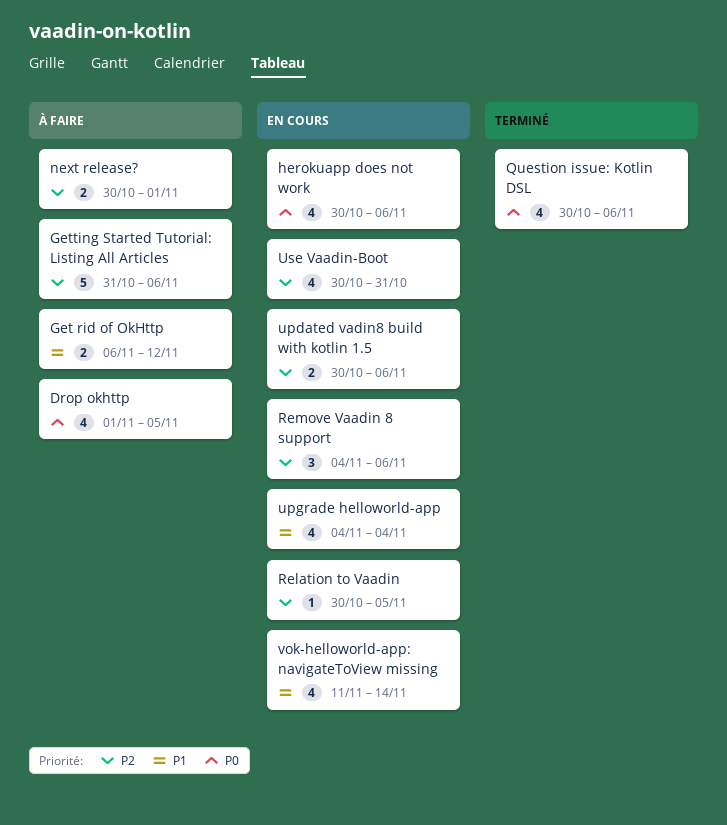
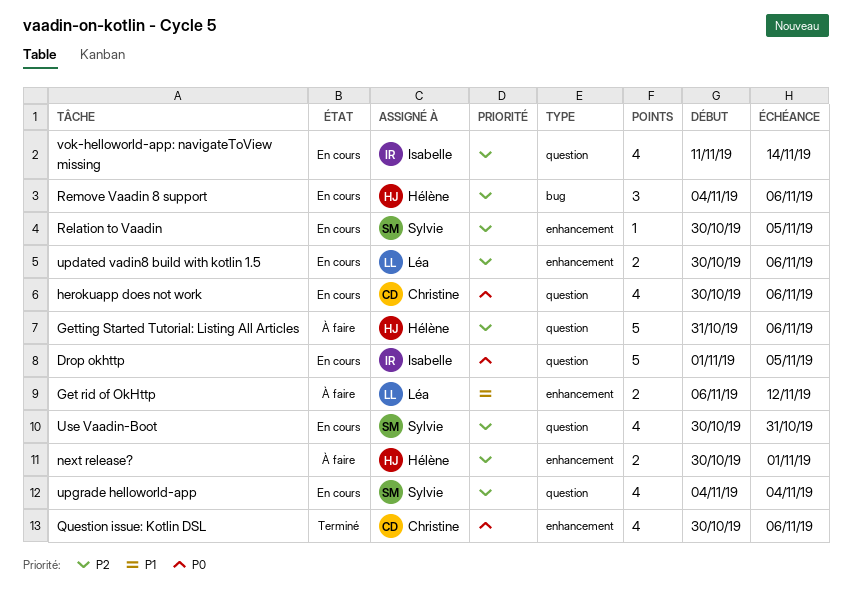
Drop okhttp, status: À faire -> En cours
Drop okhttp, estimate: 4 -> 5
upgrade helloworld-app, priority: P1 -> P2
vok-helloworld-app: navigateToView missing, priority: P1 -> P2

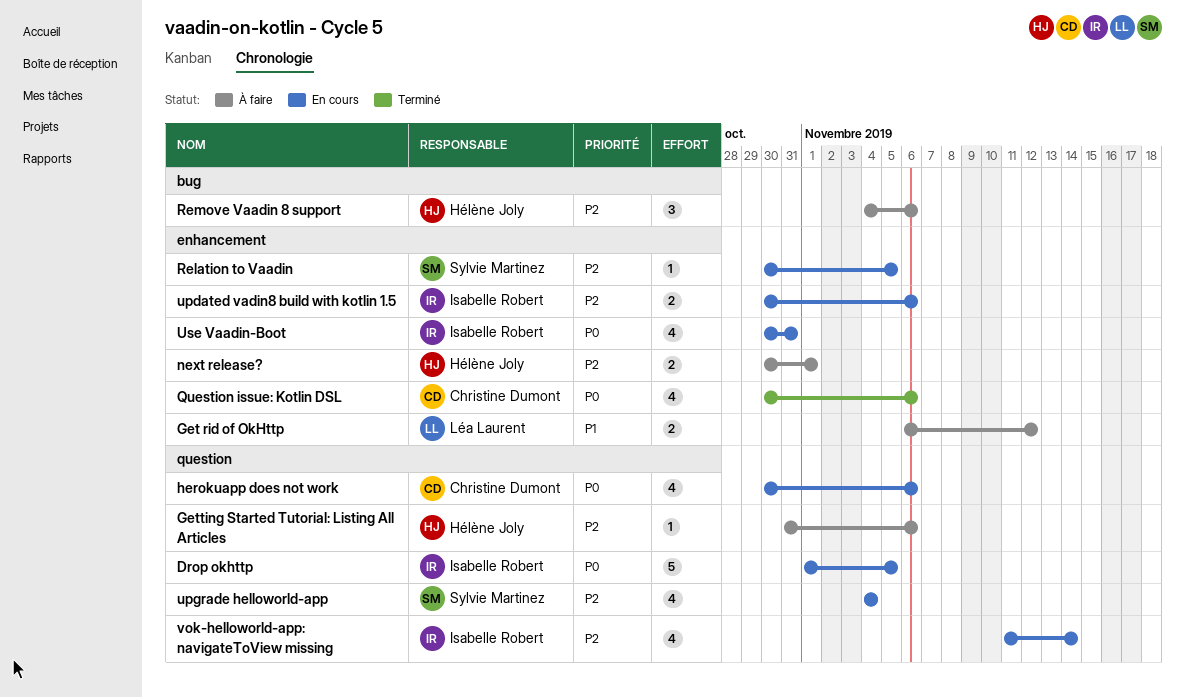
Getting Started Tutorial: Listing All Articles, estimate: 5 -> 1
Remove Vaadin 8 support, status: En cours -> À faire
updated vadin8 build with kotlin 1.5, owner: Léa Laurent -> Isabelle Robert
Use Vaadin-Boot, owner: Sylvie Martinez -> Isabelle Robert
Use Vaadin-Boot, priority: P2 -> P0
Use Vaadin-Boot, label: question -> enhancement

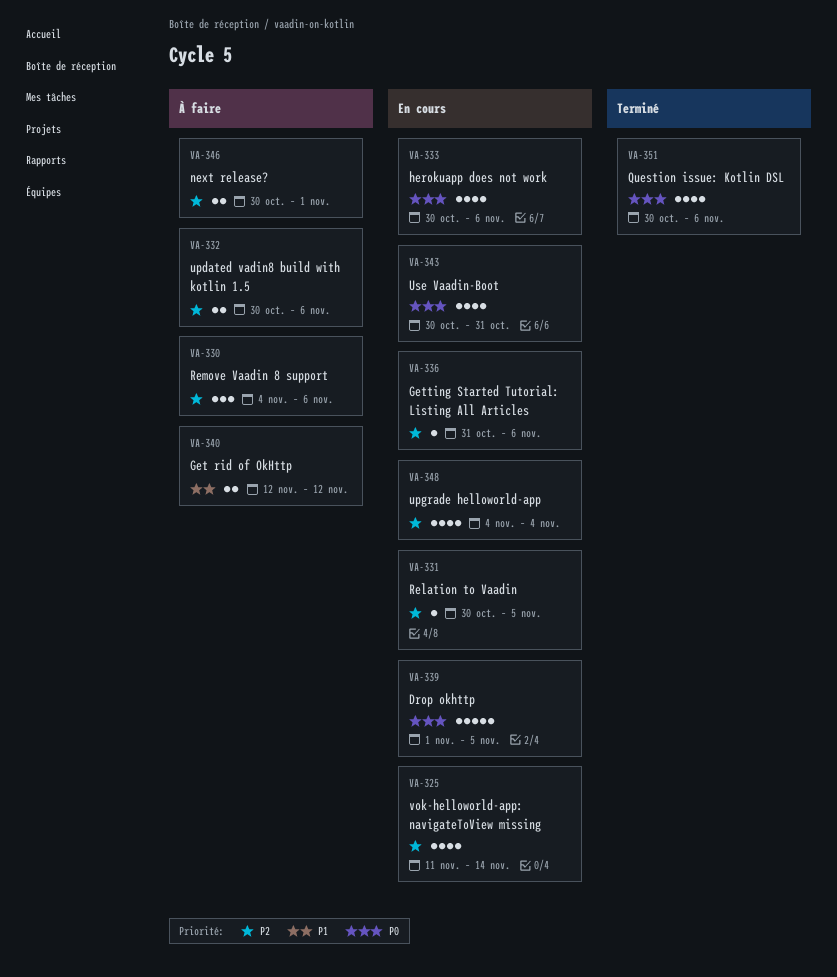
Get rid of OkHttp, start: Nov 6 -> Nov 12
Getting Started Tutorial: Listing All Articles, status: À faire -> En cours
updated vadin8 build with kotlin 1.5, status: En cours -> À faire

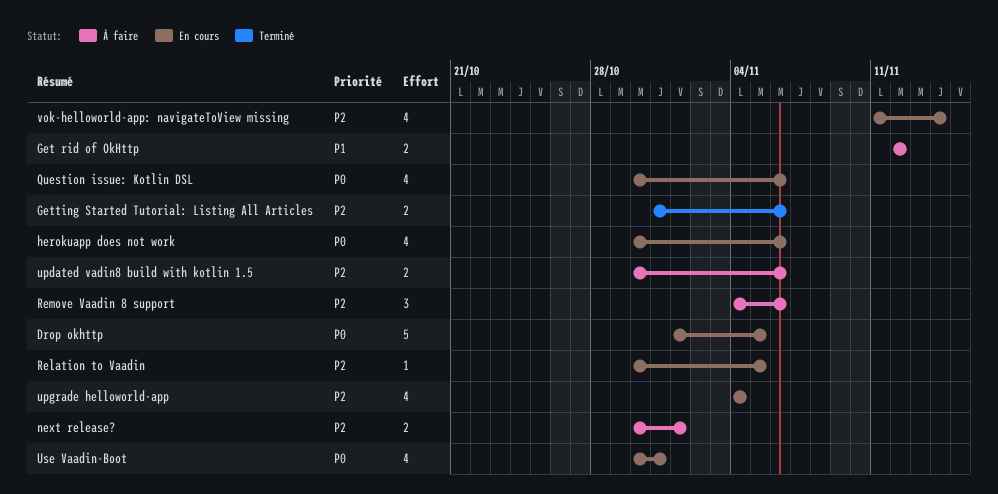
Getting Started Tutorial: Listing All Articles, status: En cours -> Terminé
Getting Started Tutorial: Listing All Articles, estimate: 1 -> 2
Question issue: Kotlin DSL, status: Terminé -> En cours

